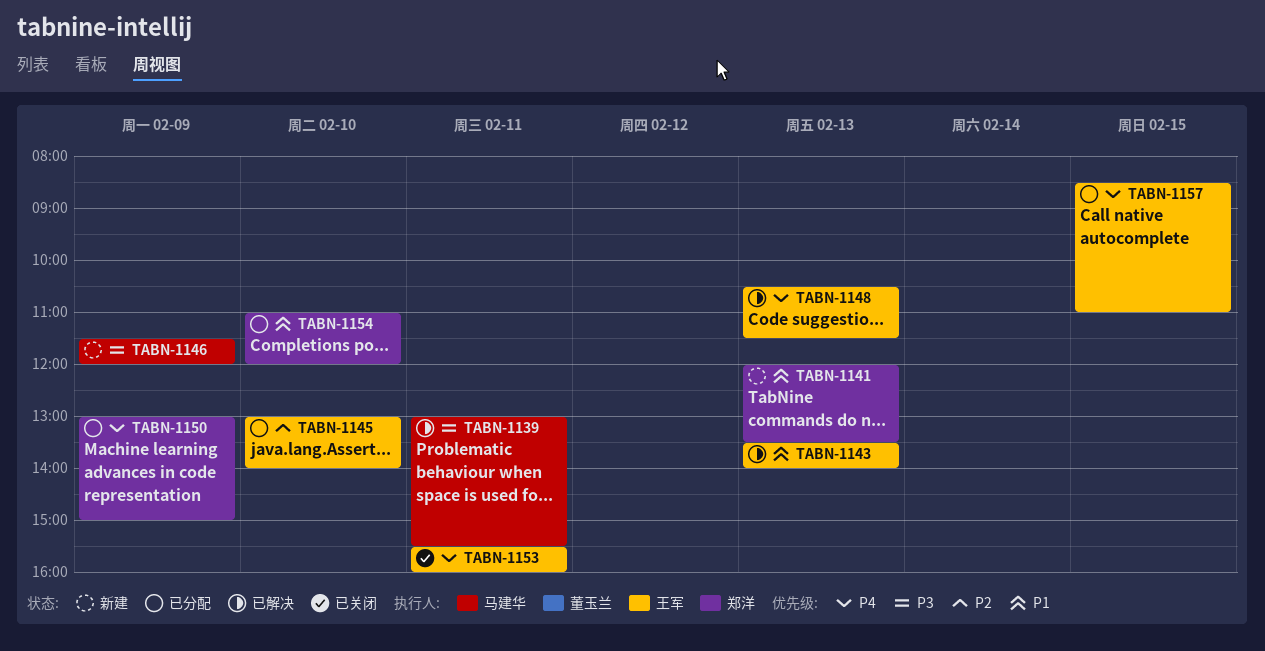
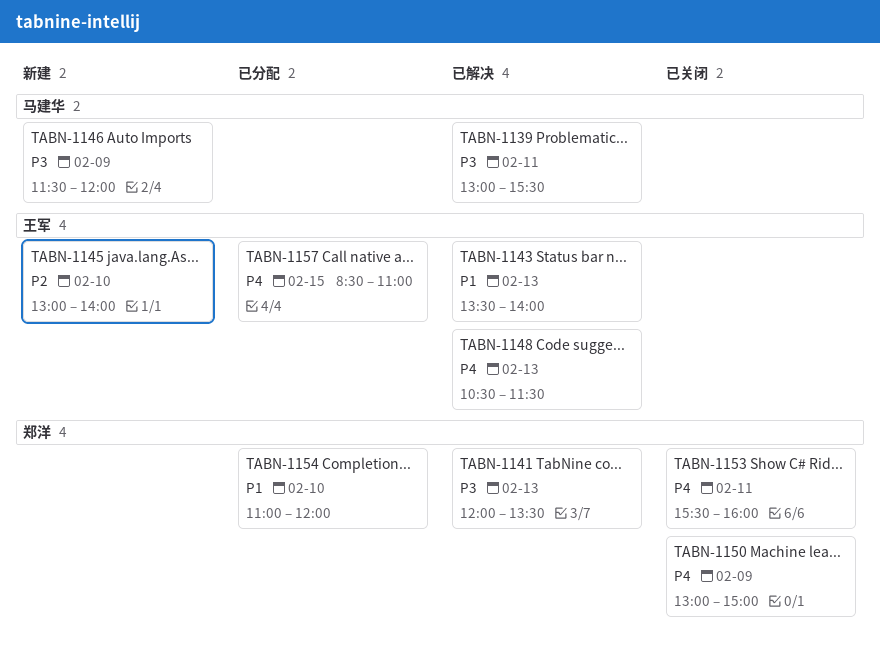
TABN-1141, status: 新建 -> 已解决
TABN-1141, priority: P1 -> P3
TABN-1145, status: 已分配 -> 新建
TABN-1150, status: 已分配 -> 已关闭
TABN-1153, owner: 王军 -> 郑洋

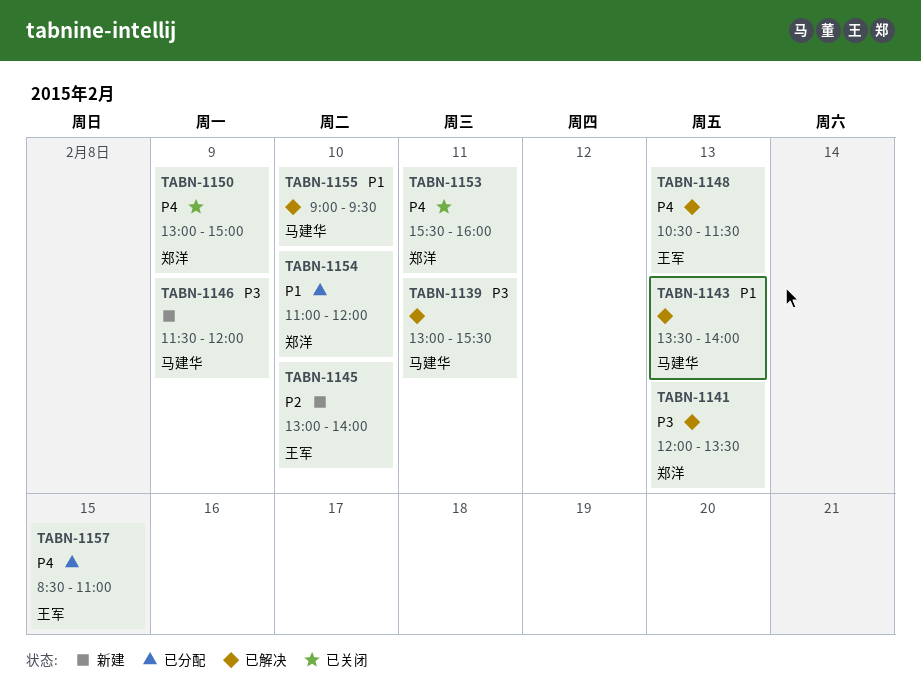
TABN-1143, owner: 王军 -> 马建华
TABN-1155: none -> present

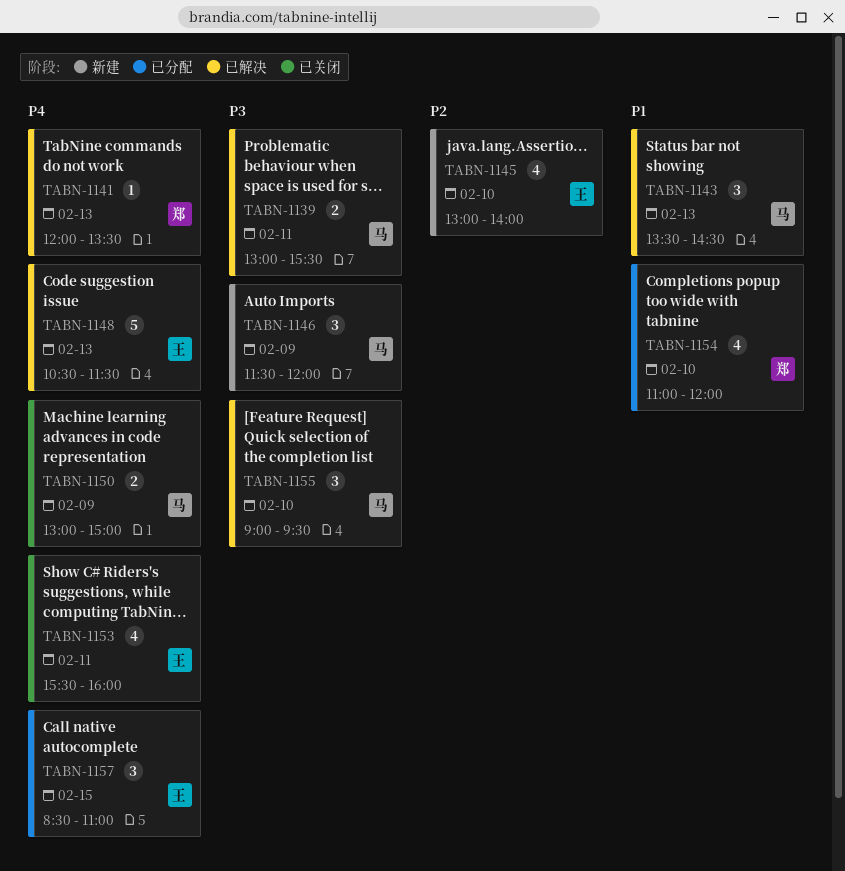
TABN-1141, priority: P3 -> P4
TABN-1143, ends: 14:00 -> 14:30
TABN-1150, owner: 郑洋 -> 马建华
TABN-1153, owner: 郑洋 -> 王军
TABN-1155, priority: P1 -> P3

